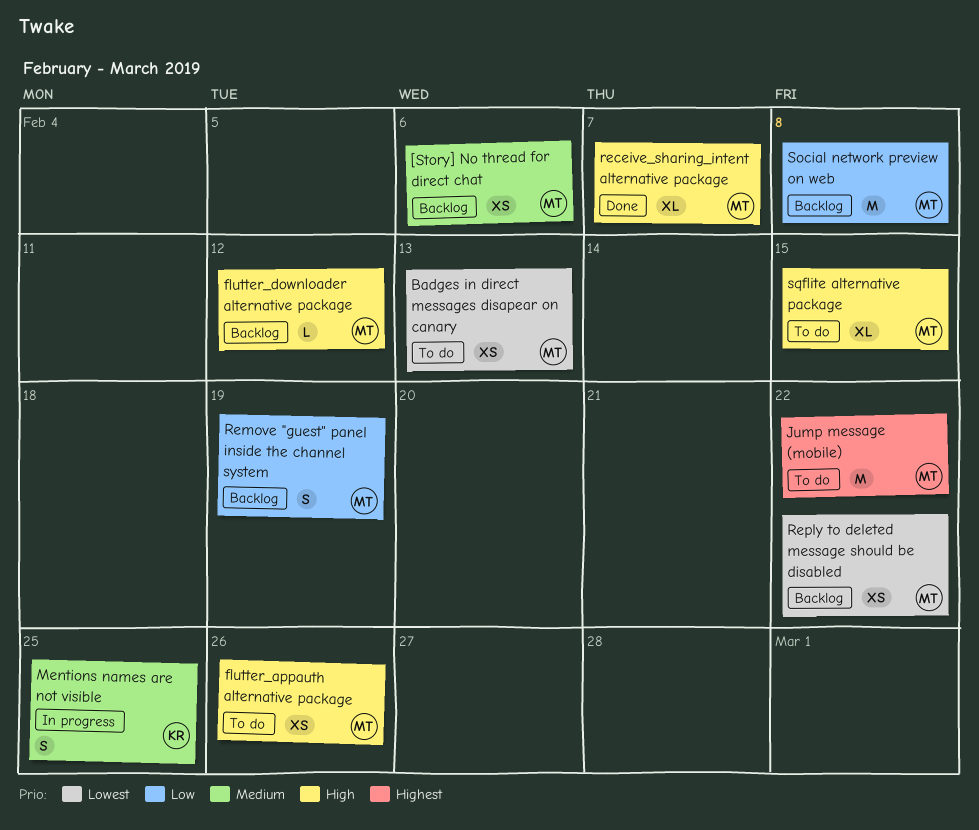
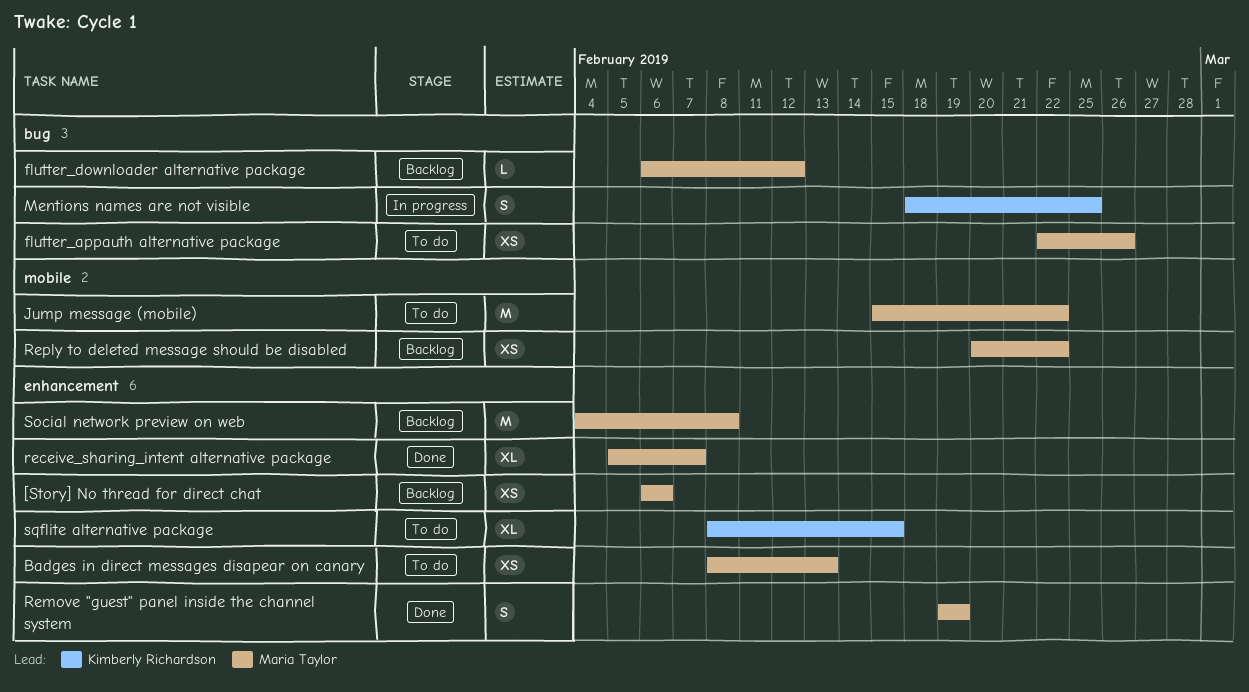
Remove "guest" panel inside the channel system, status: Backlog -> Done
sqflite alternative package, owner: Maria Taylor -> Kimberly Richardson

